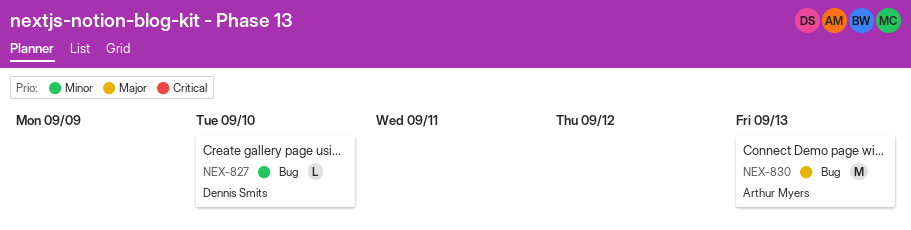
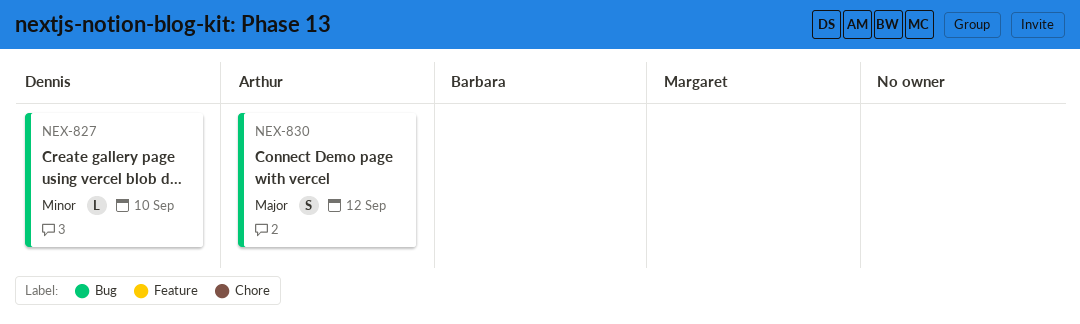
NEX-830, estimate: M -> S
NEX-830, due: Sep 13 -> Sep 12

